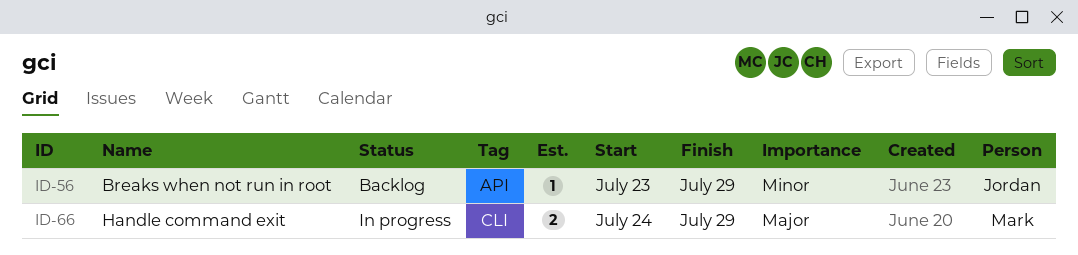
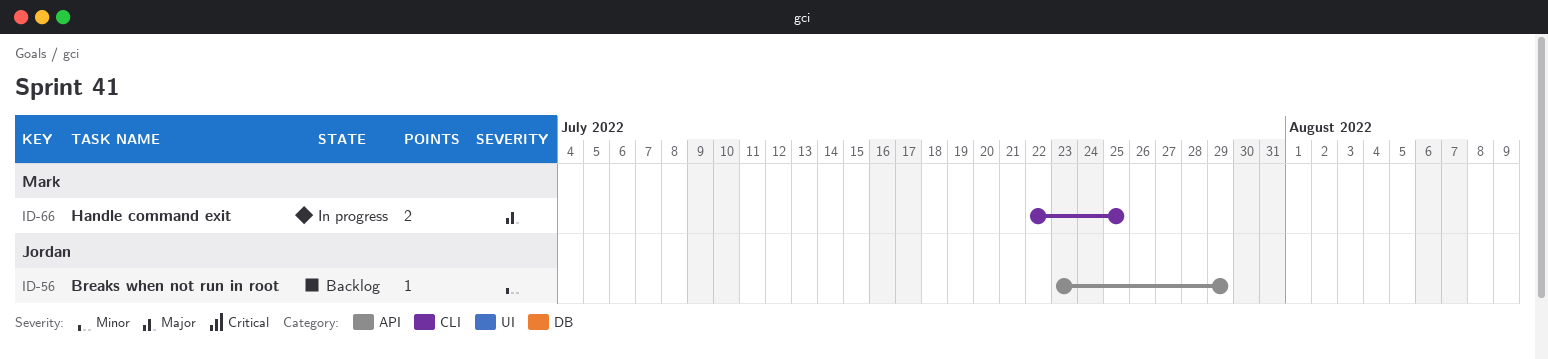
ID-66, start: Jul 24 -> Jul 22
ID-66, due: Jul 29 -> Jul 25

